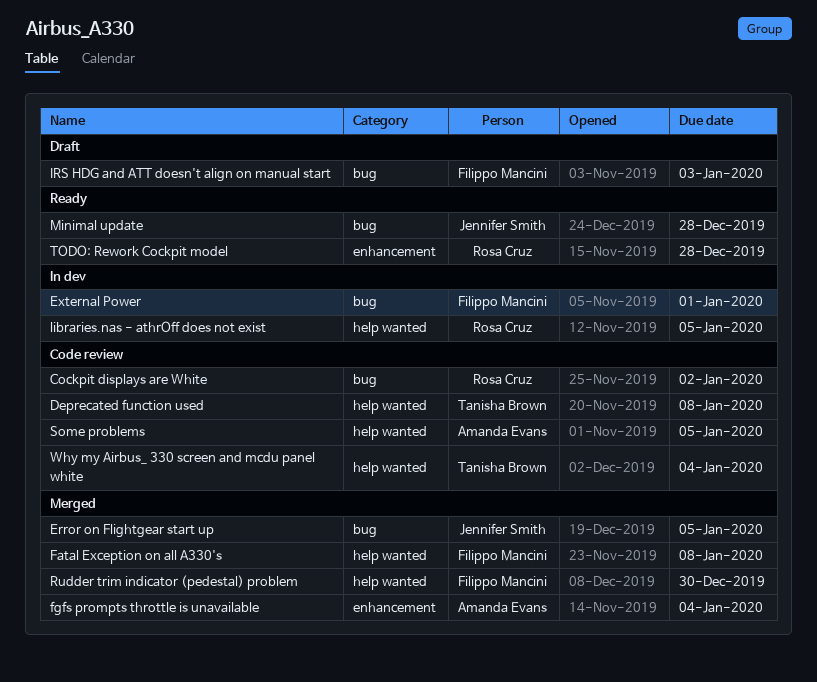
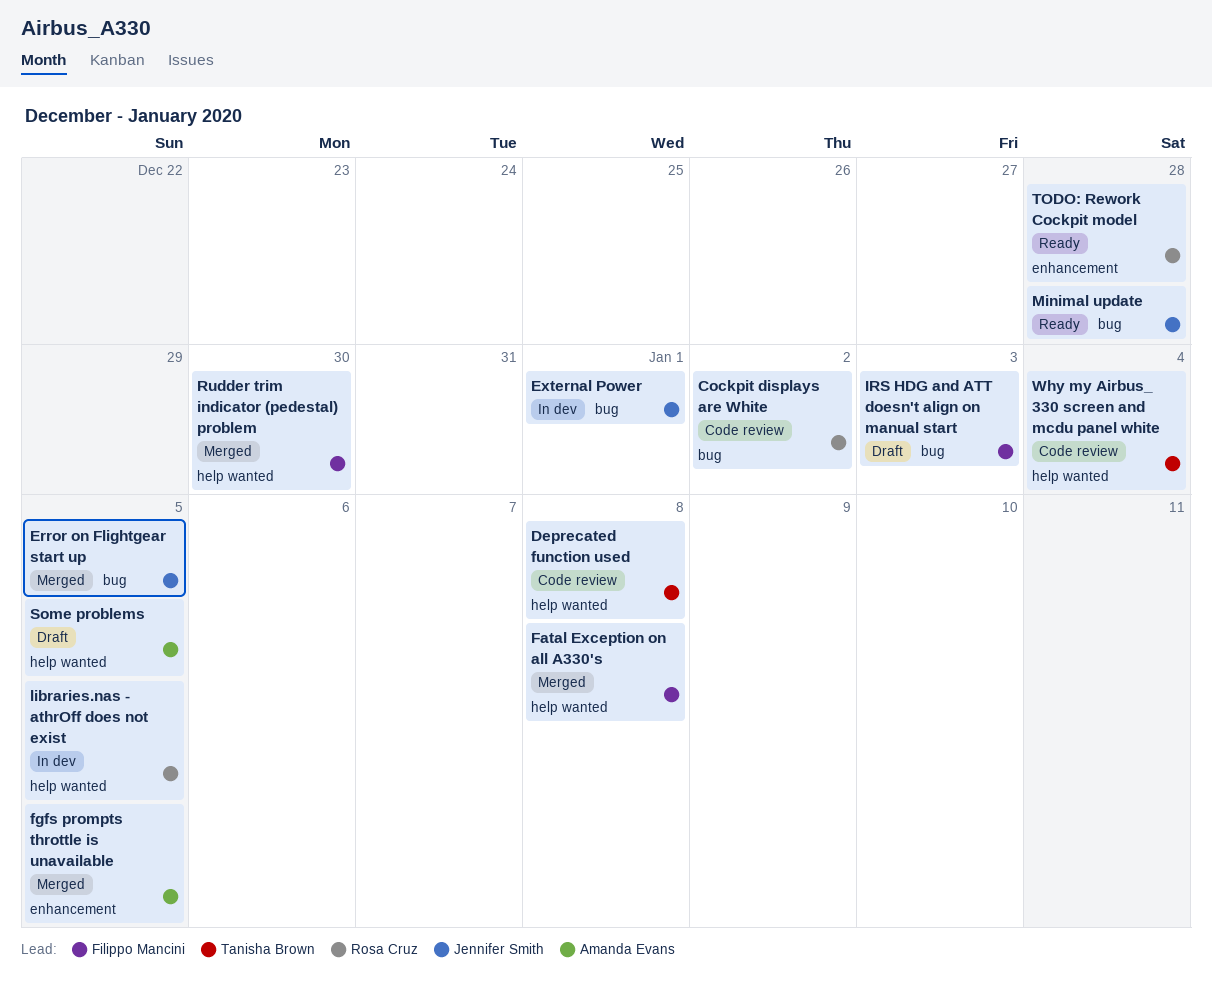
External Power, owner: Filippo Mancini -> Jennifer Smith
fgfs prompts throttle is unavailable, due: Jan 4 -> Jan 5
Some problems, status: Code review -> Draft

